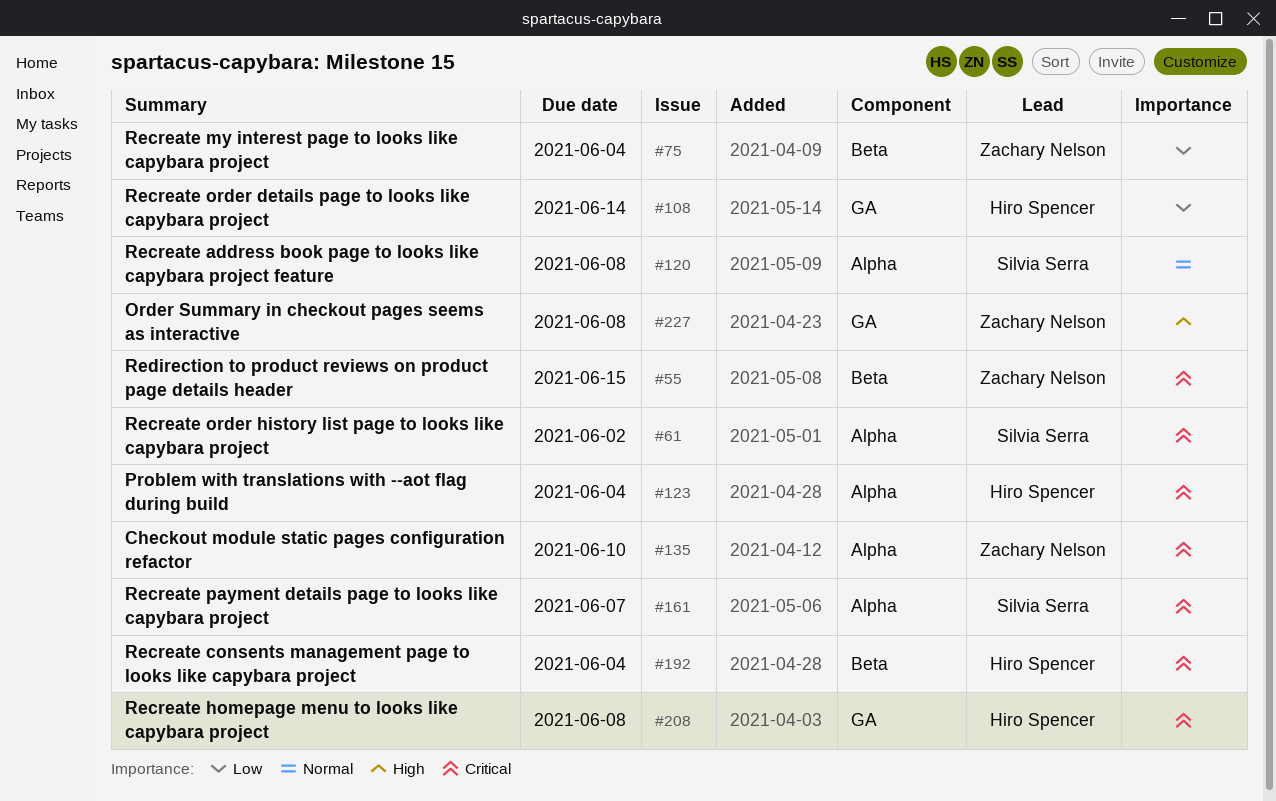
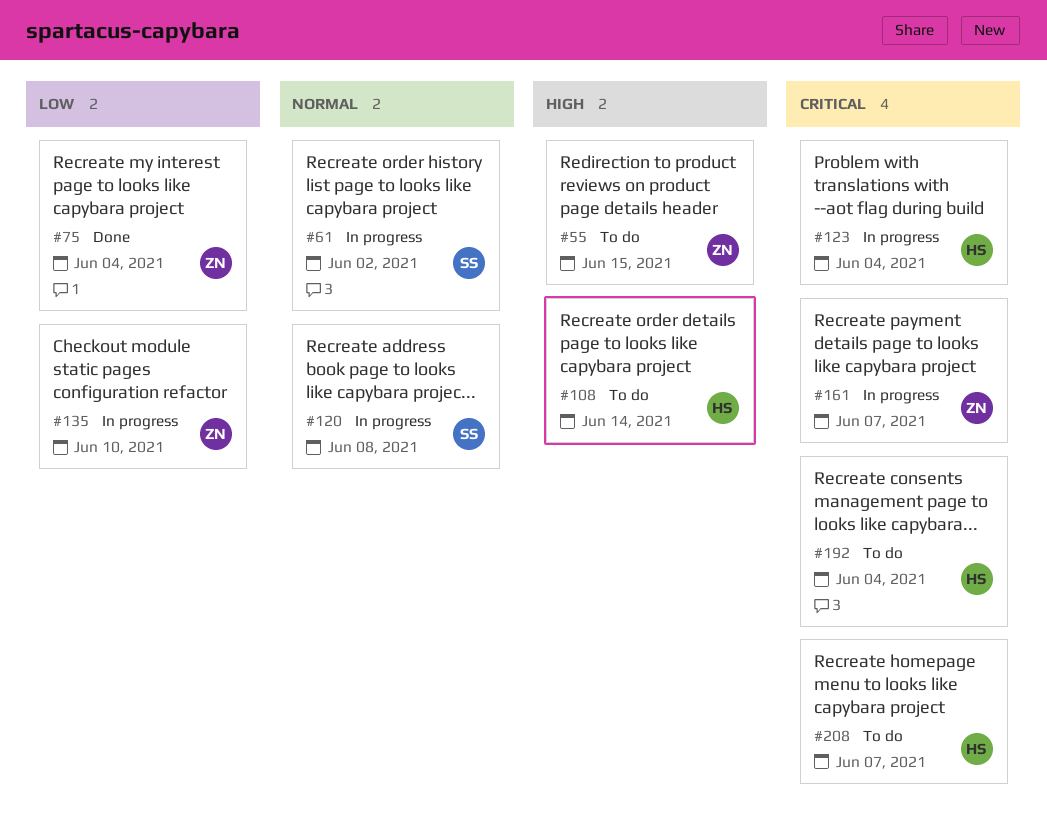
#55, priority: Critical -> High
#61, priority: Critical -> Normal
#108, priority: Low -> High
#135, priority: Critical -> Low
#161, owner: Silvia Serra -> Zachary Nelson
#208, due: Jun 8 -> Jun 7
#227: present -> none

